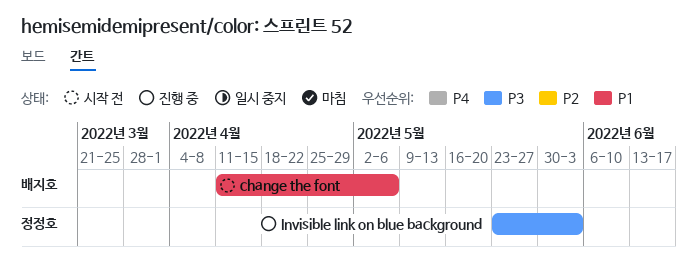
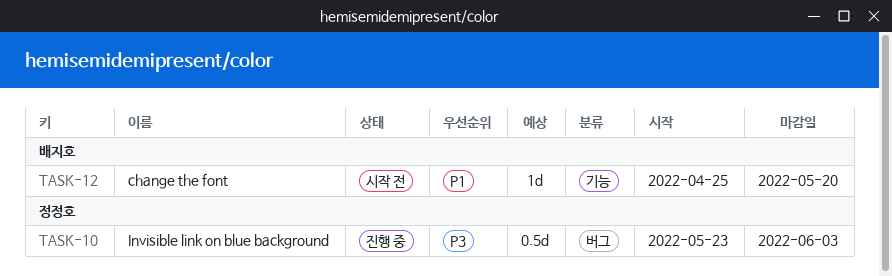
change the font, start: Apr 11 -> Apr 25
change the font, due: May 6 -> May 20

